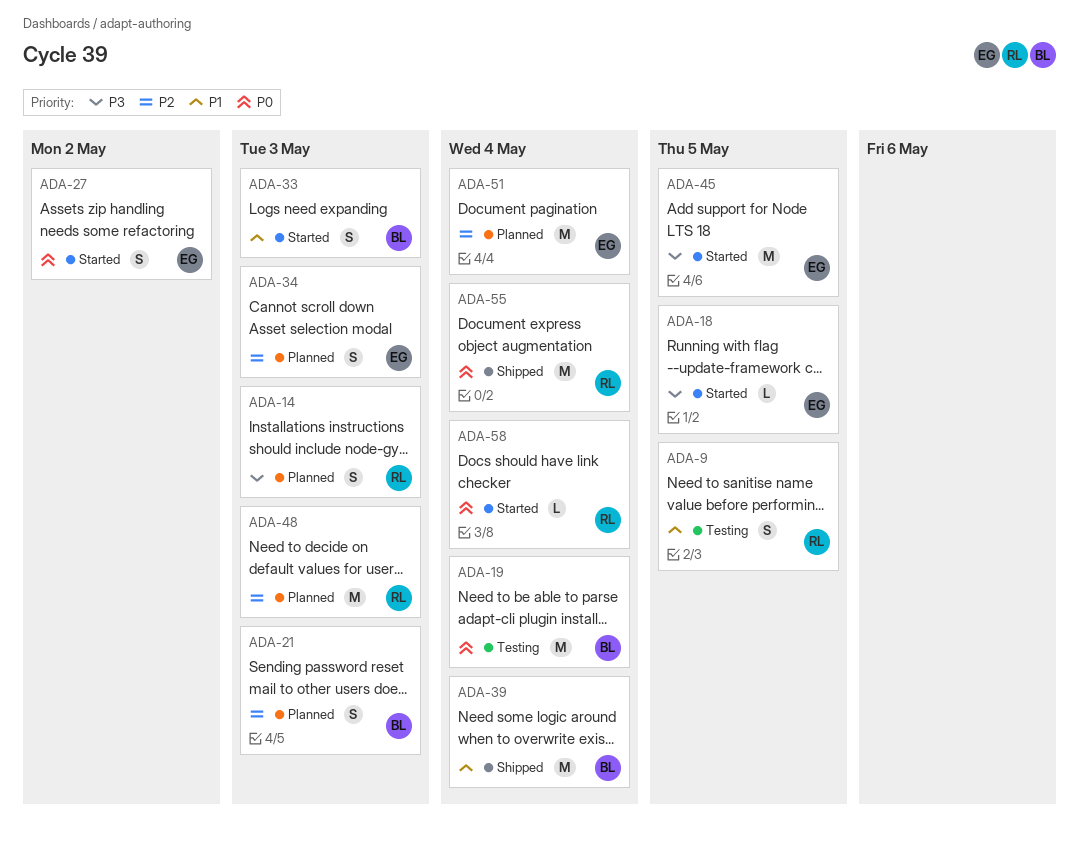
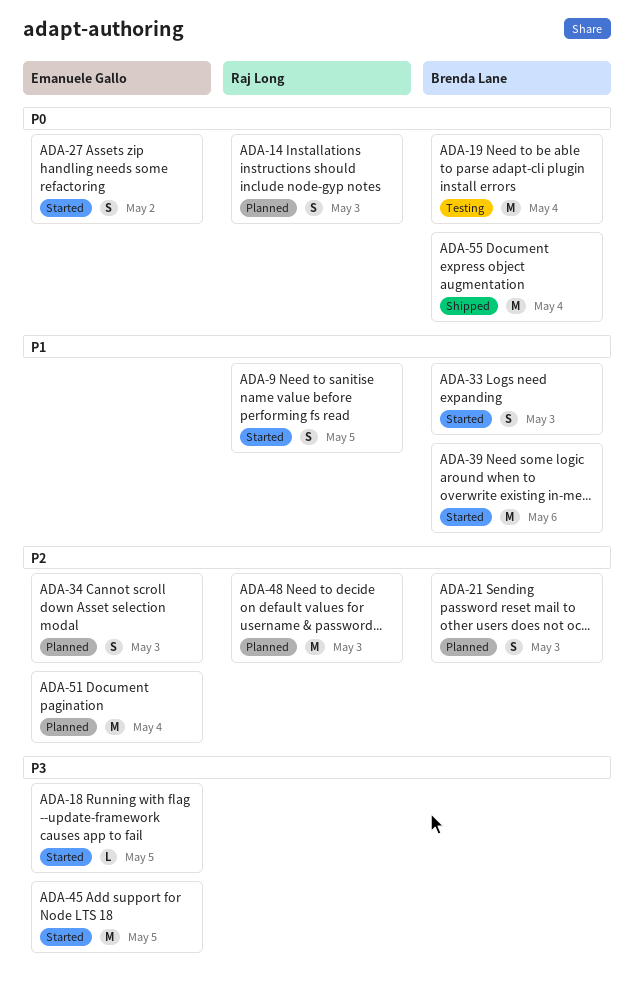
ADA-9, status: Testing -> Started
ADA-14, priority: P3 -> P0
ADA-39, status: Shipped -> Started
ADA-39, due: May 4 -> May 6
ADA-55, owner: Raj Long -> Brenda Lane
ADA-58: present -> none

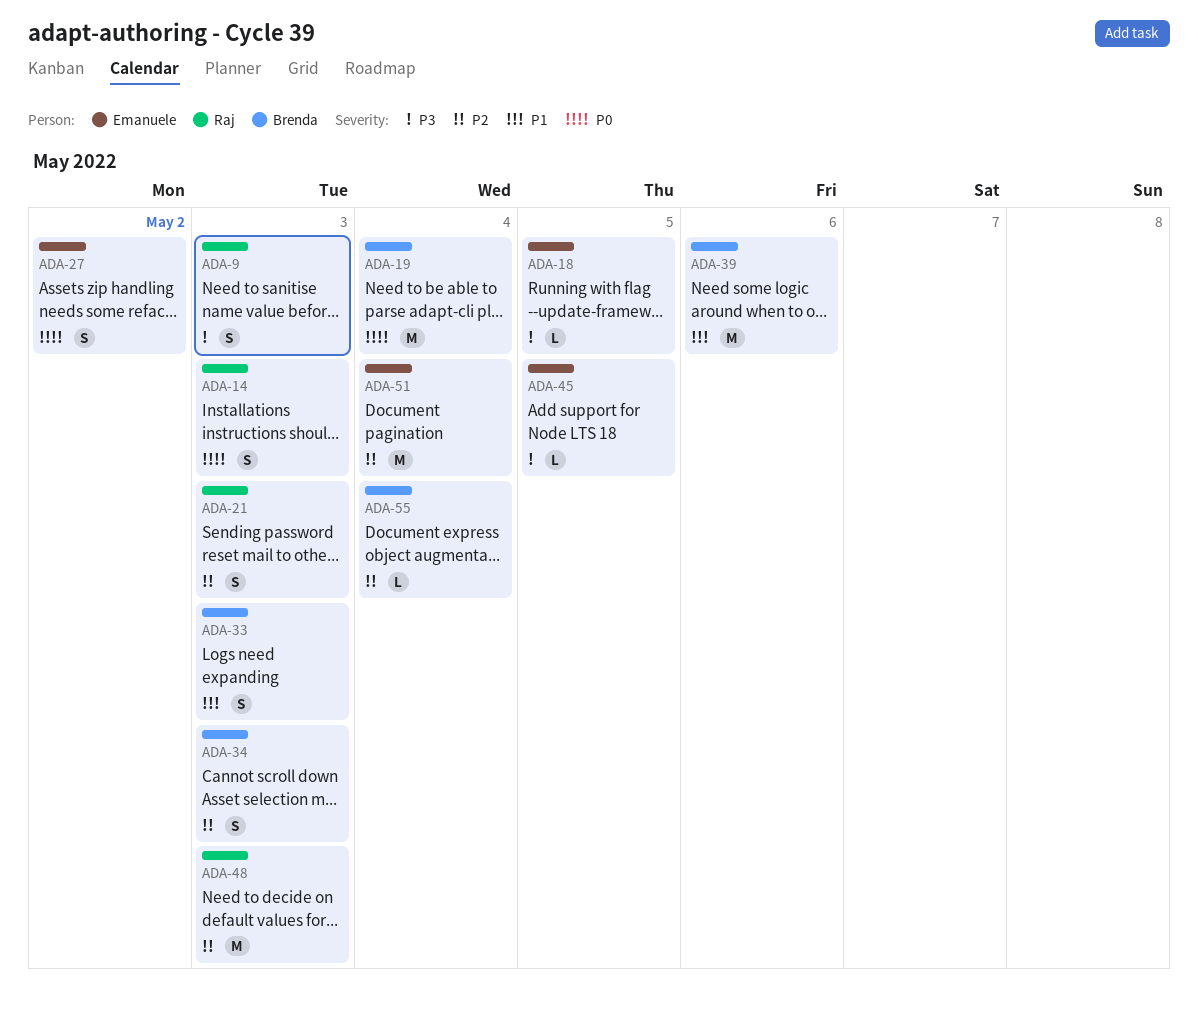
ADA-9, priority: P1 -> P3
ADA-9, due: May 5 -> May 3
ADA-21, owner: Brenda Lane -> Raj Long
ADA-34, owner: Emanuele Gallo -> Brenda Lane
ADA-45, estimate: M -> L
ADA-55, priority: P0 -> P2
ADA-55, estimate: M -> L

